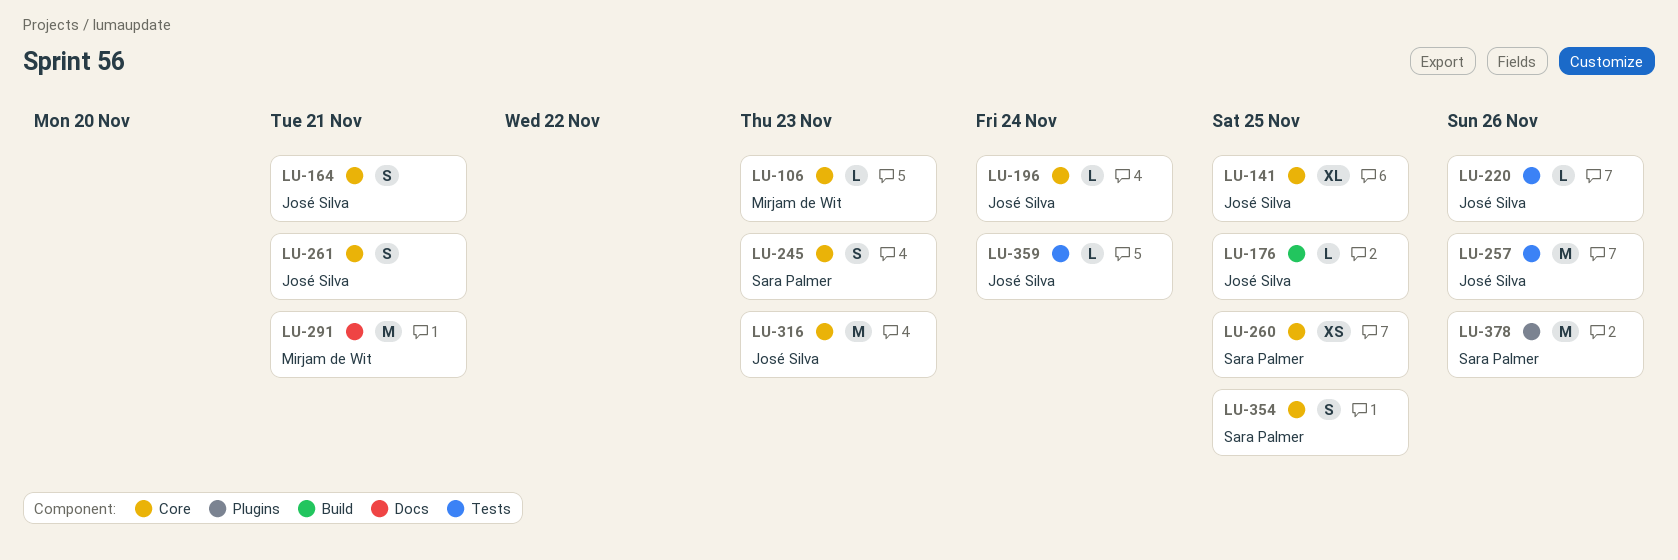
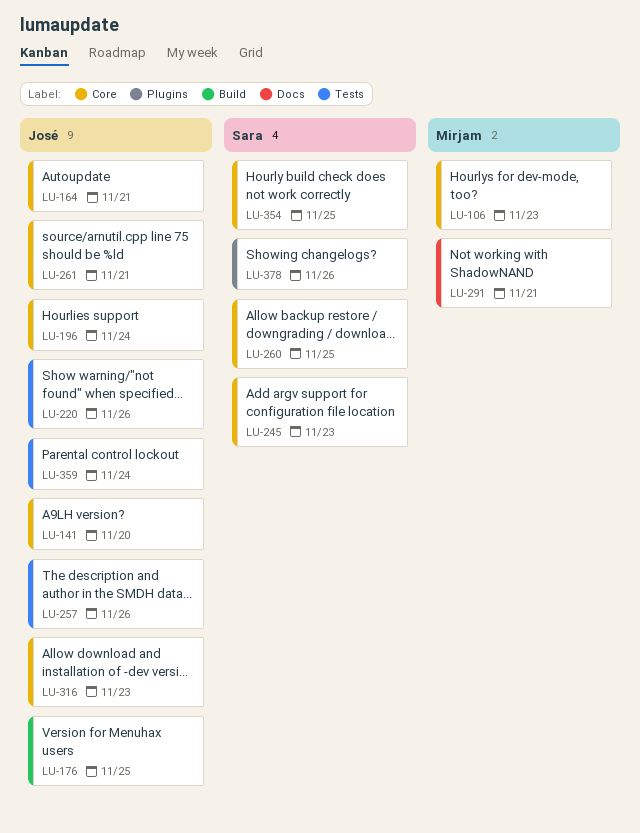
LU-141, due: Nov 25 -> Nov 20

